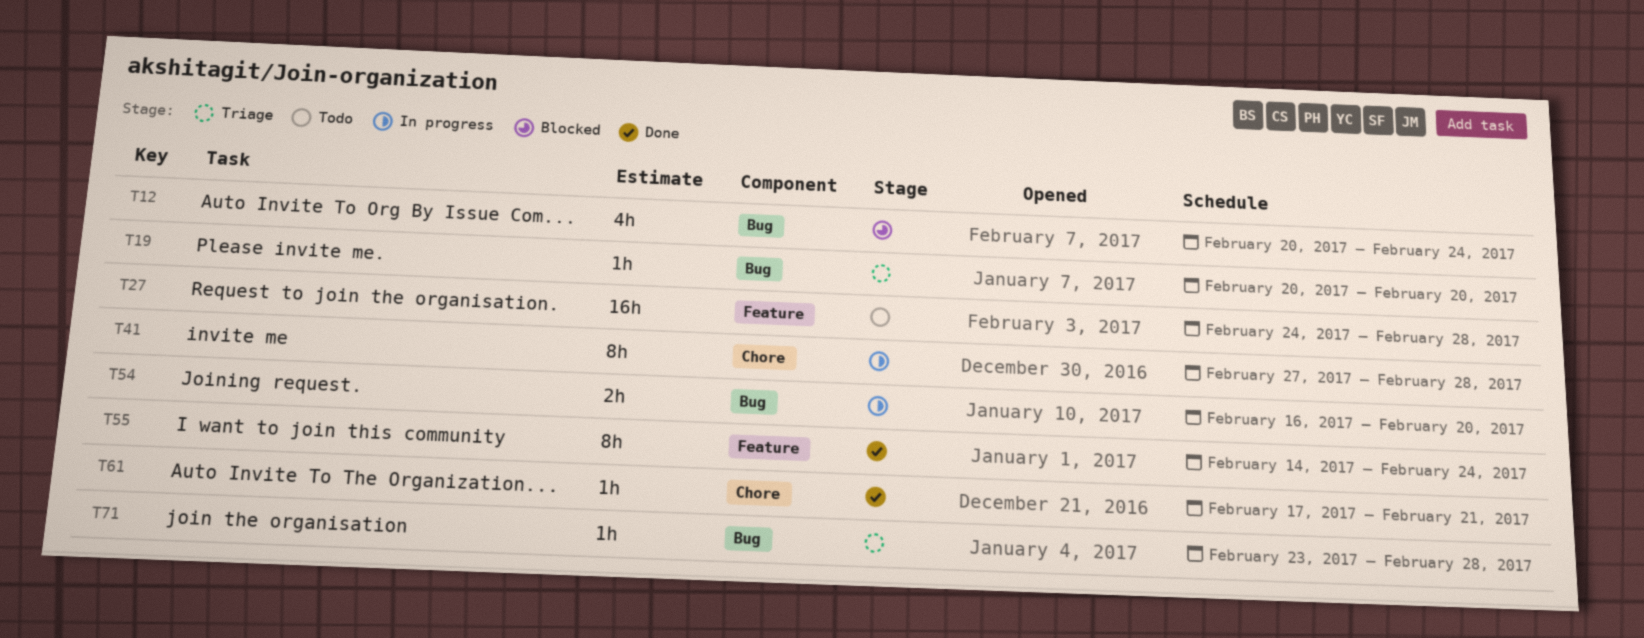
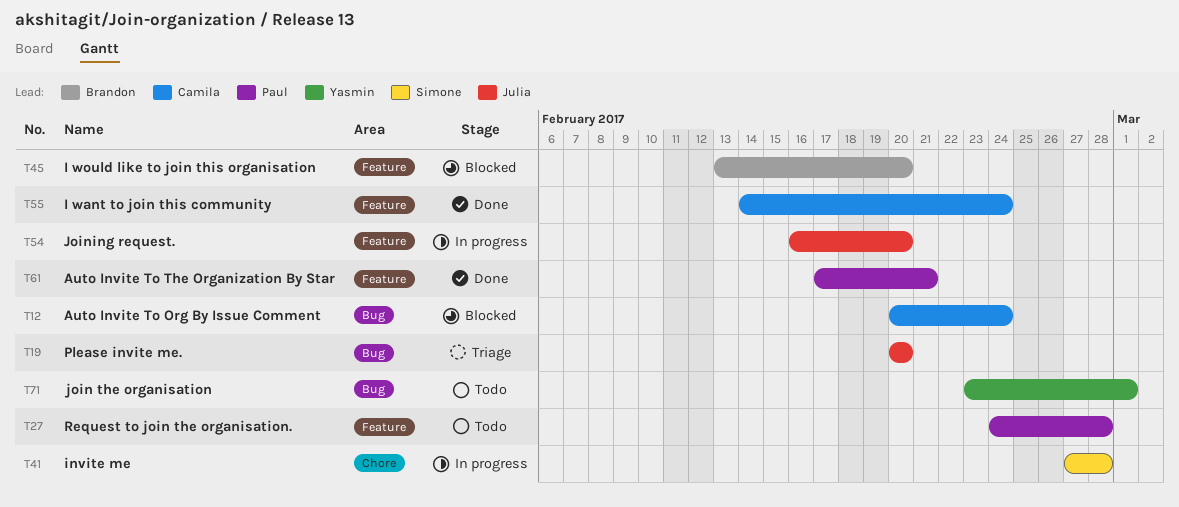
T45: none -> present
T54, label: Bug -> Feature
T61, label: Chore -> Feature
T71, status: Triage -> Todo
T71, due: Feb 28 -> Mar 1

